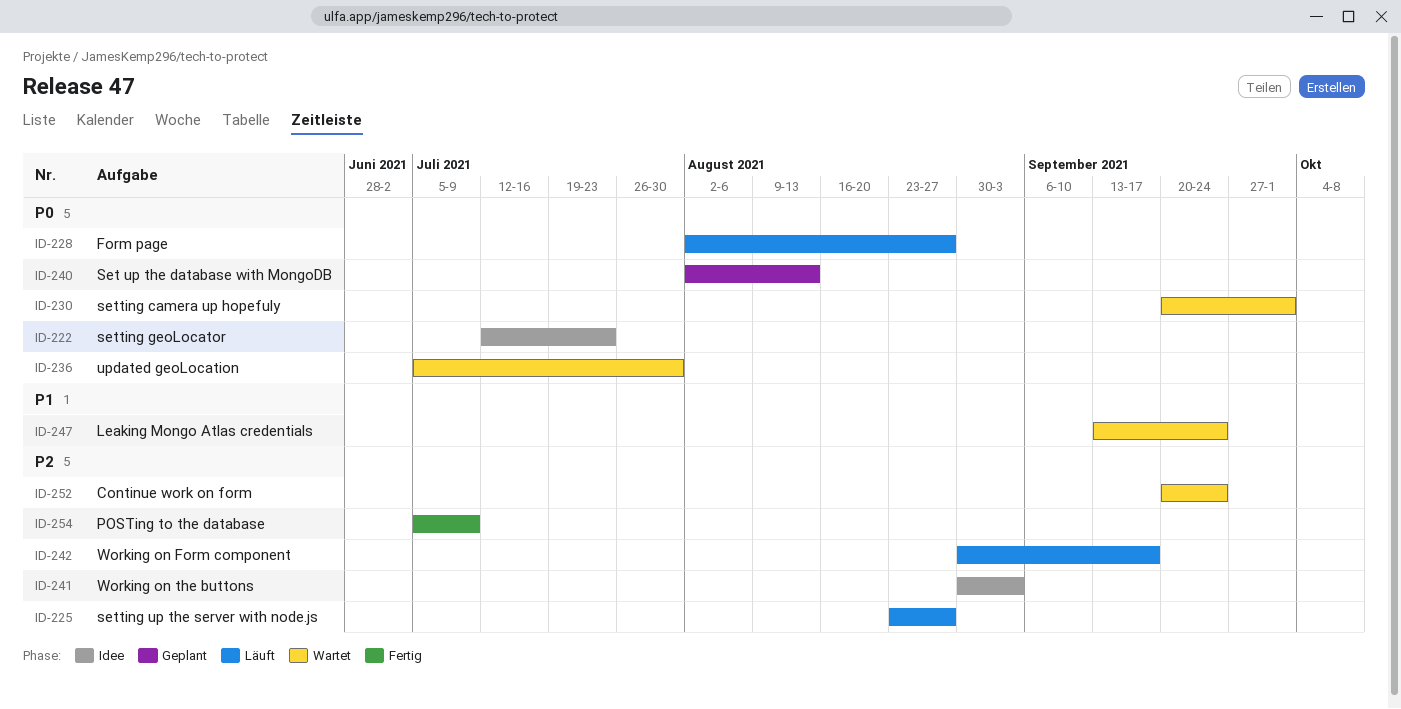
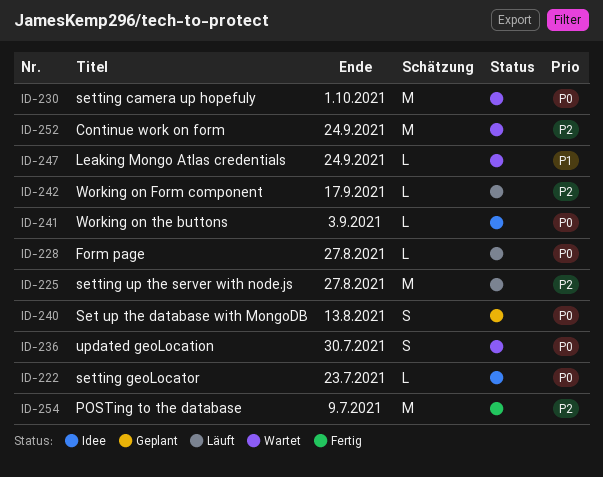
ID-241, priority: P2 -> P0

